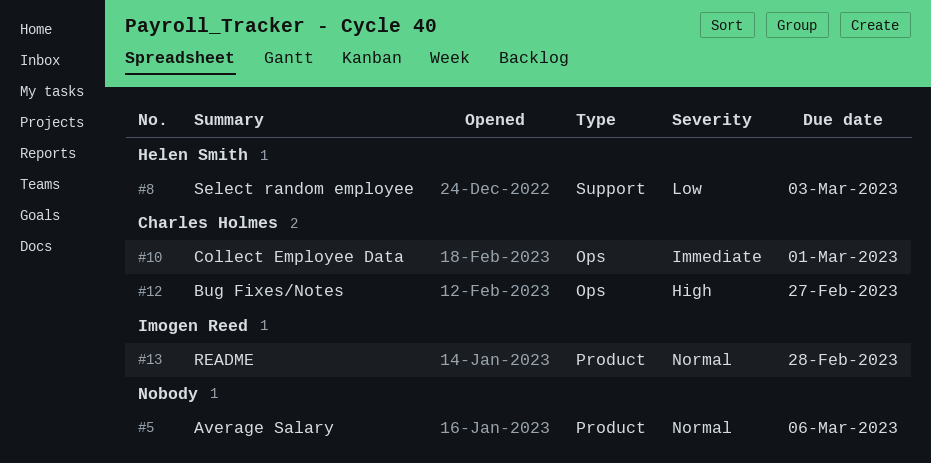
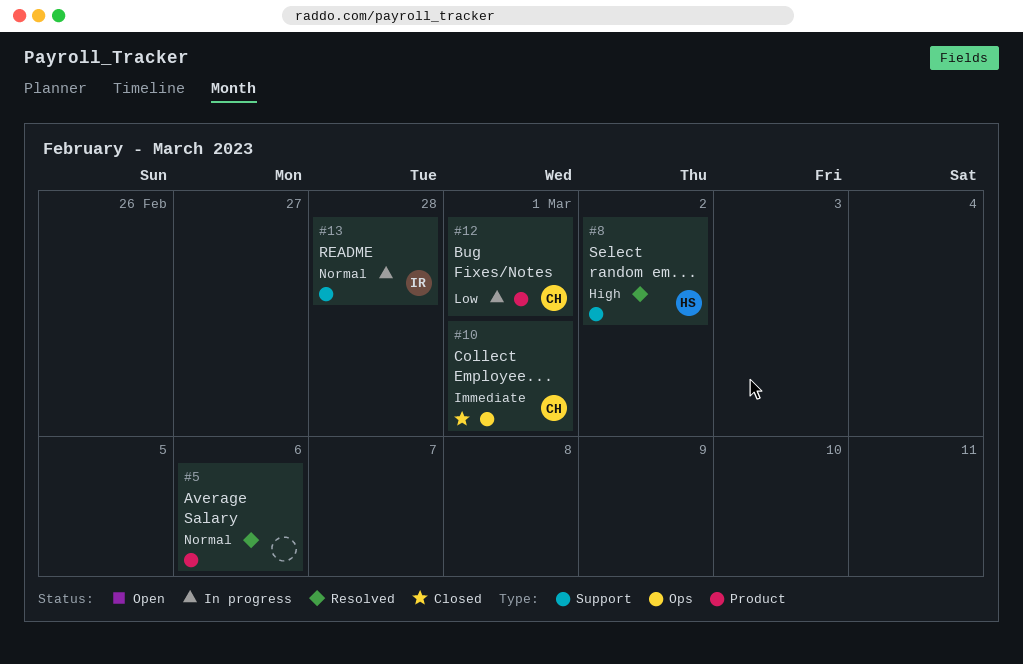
#8, priority: Low -> High
#8, due: Mar 3 -> Mar 2
#12, priority: High -> Low
#12, label: Ops -> Product
#12, due: Feb 27 -> Mar 1
#13, label: Product -> Support

